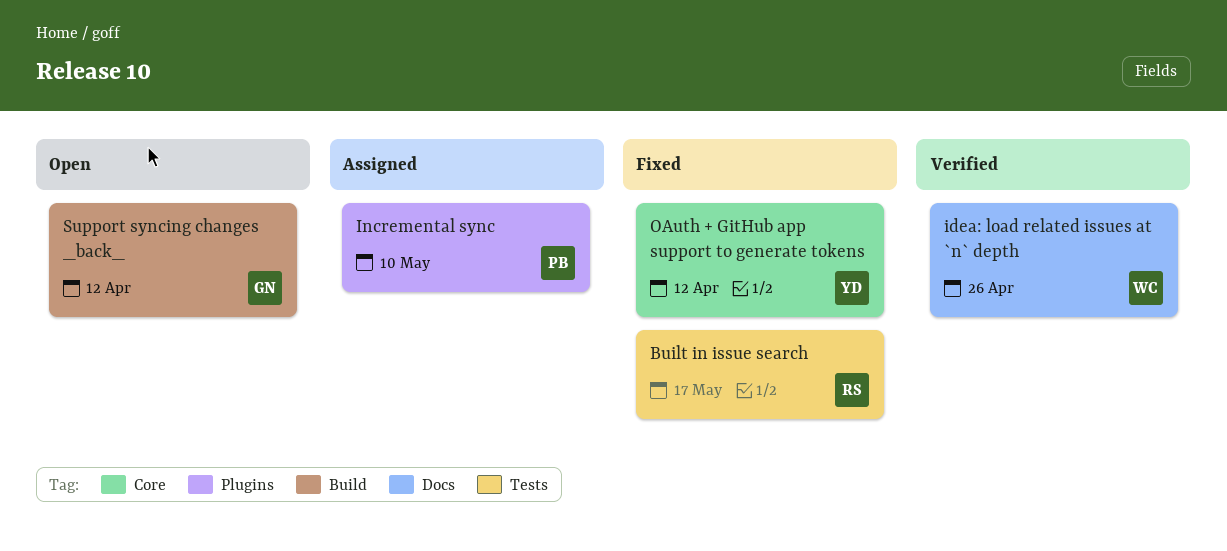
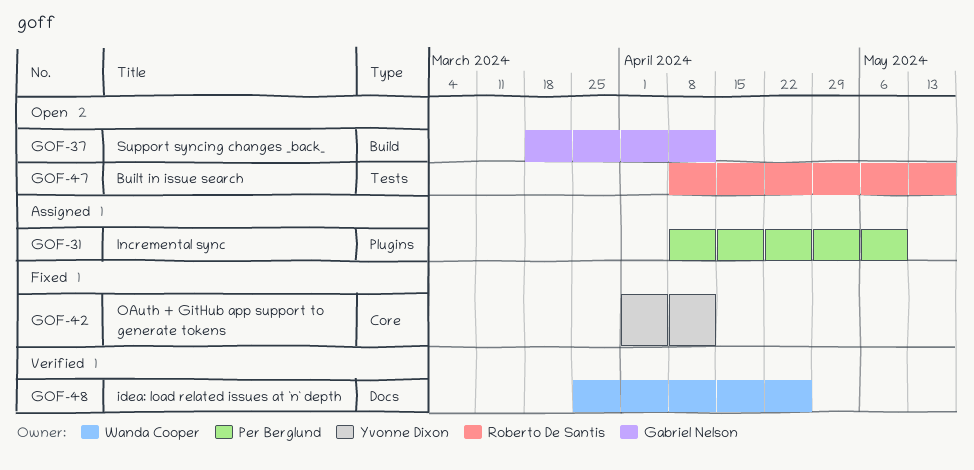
Built in issue search, status: Fixed -> Open

